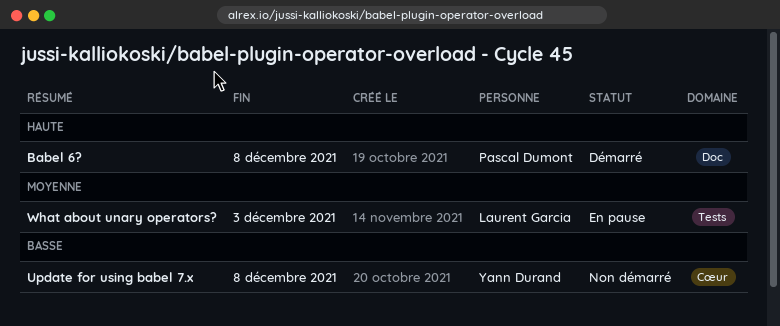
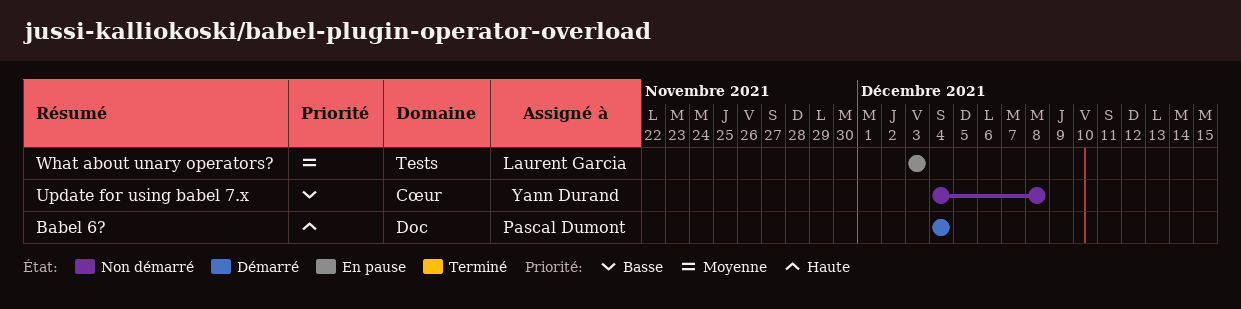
Babel 6?, due: Dec 8 -> Dec 4

